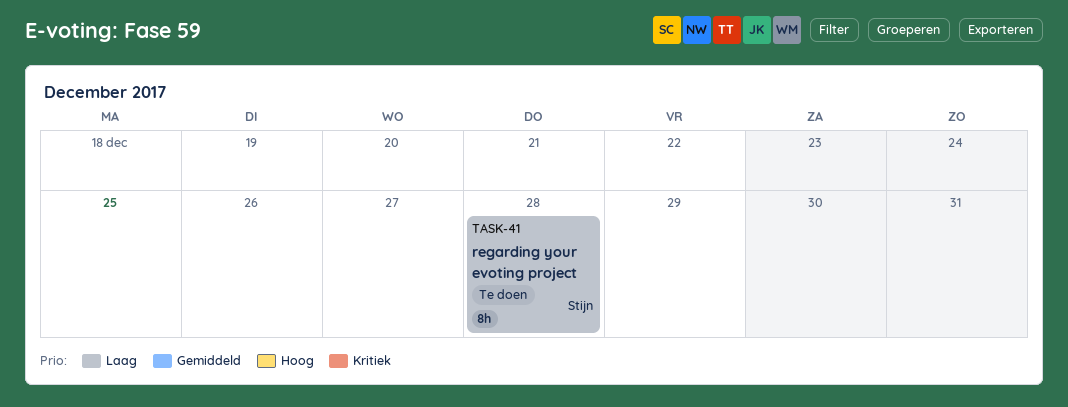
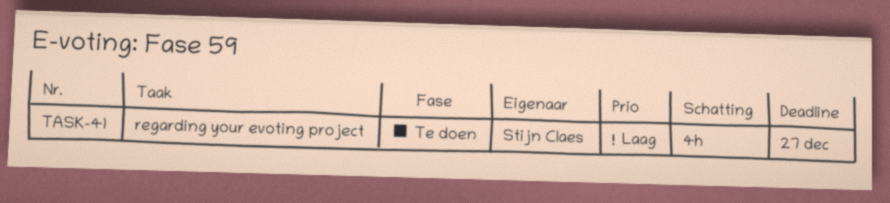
TASK-41, estimate: 8h -> 4h
TASK-41, due: Dec 28 -> Dec 27

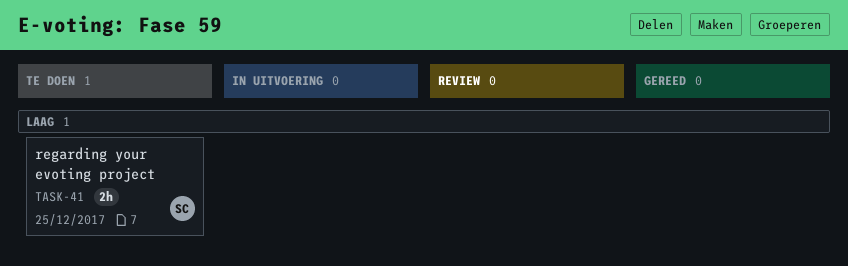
TASK-41, estimate: 4h -> 2h
TASK-41, due: Dec 27 -> Dec 25

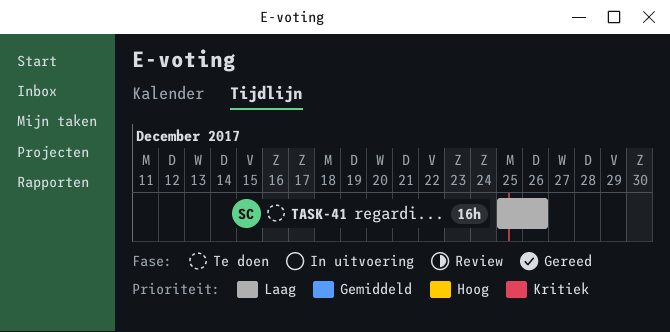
TASK-41, estimate: 2h -> 16h
TASK-41, due: Dec 25 -> Dec 26

